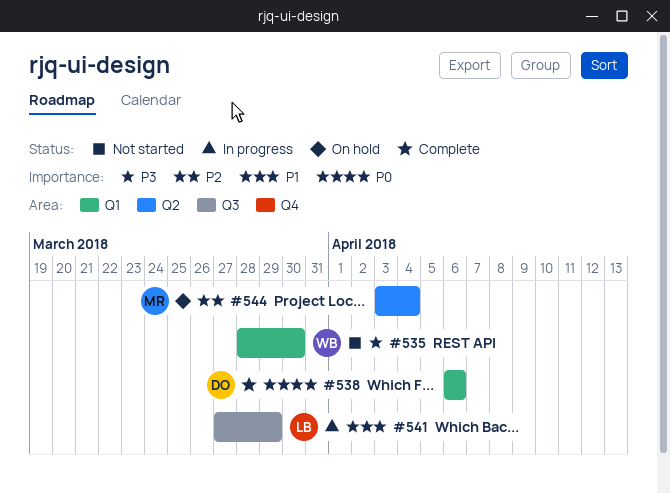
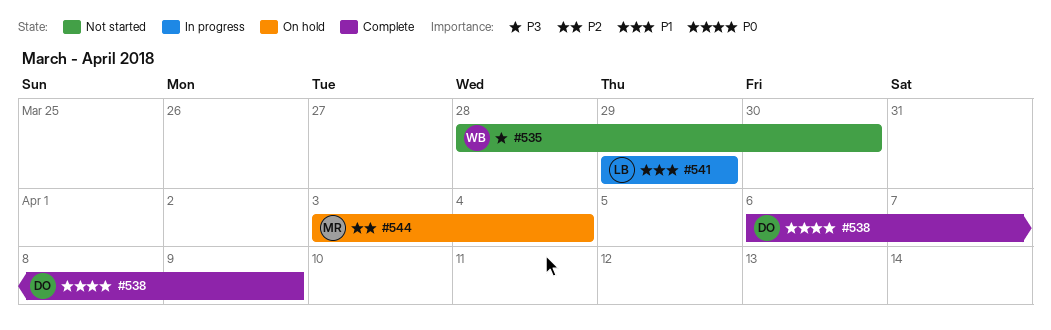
#538, due: Apr 6 -> Apr 9
#541, start: Mar 27 -> Mar 29

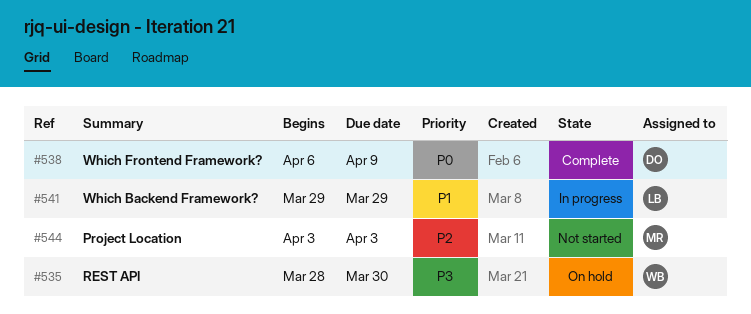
#535, status: Not started -> On hold
#544, status: On hold -> Not started
#544, due: Apr 4 -> Apr 3

